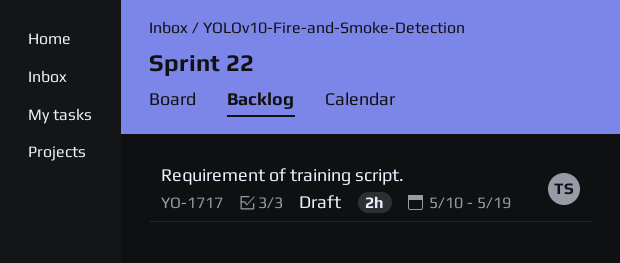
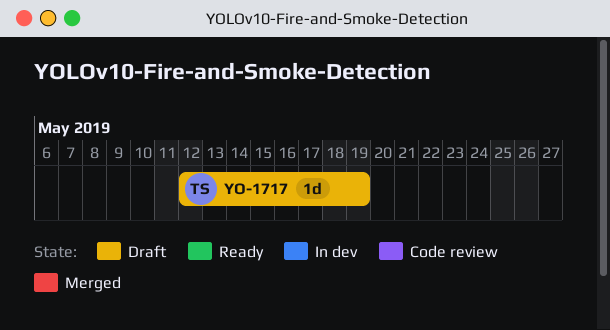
YO-1717, estimate: 2h -> 1d
YO-1717, start: May 10 -> May 12

